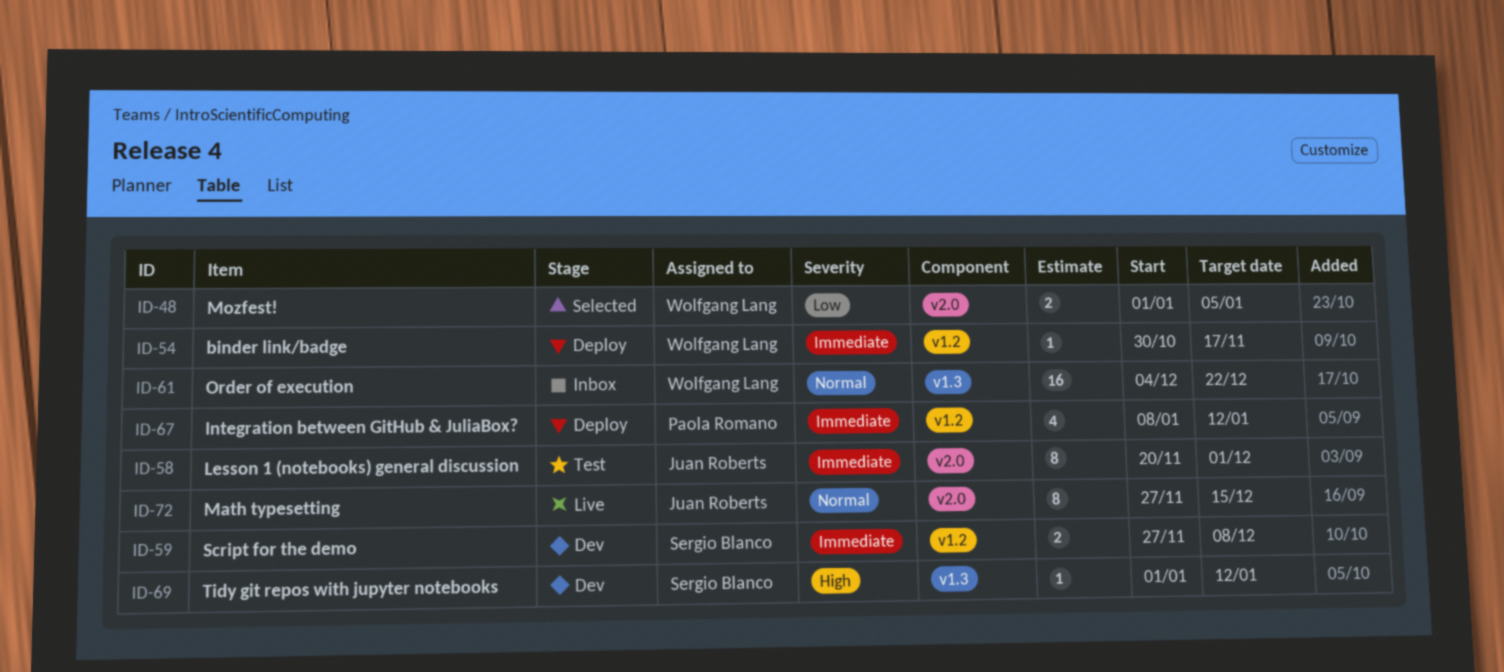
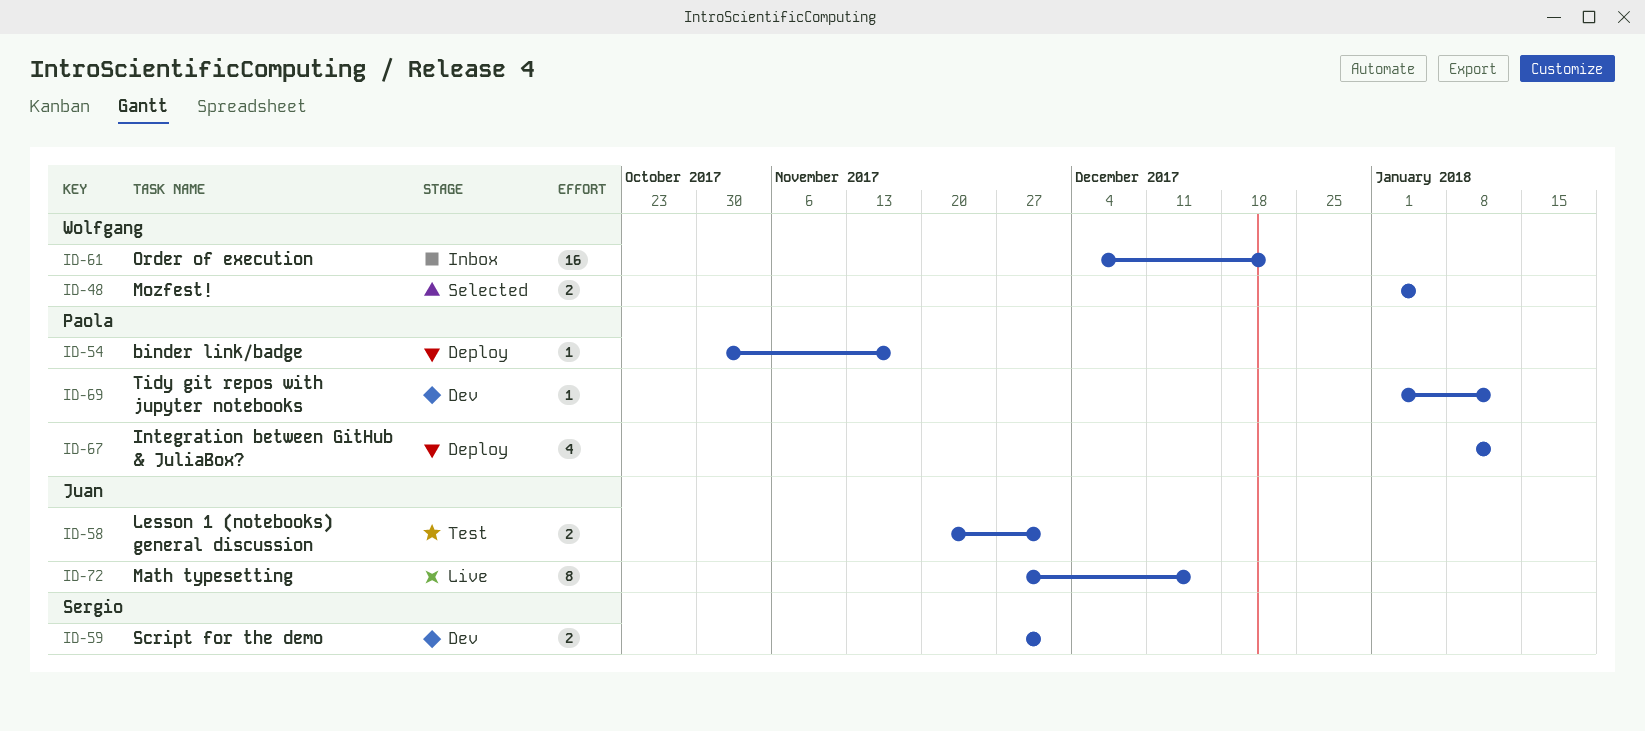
ID-54, owner: Wolfgang Lang -> Paola Romano
ID-58, estimate: 8 -> 2
ID-59, due: Dec 8 -> Dec 1
ID-69, owner: Sergio Blanco -> Paola Romano

